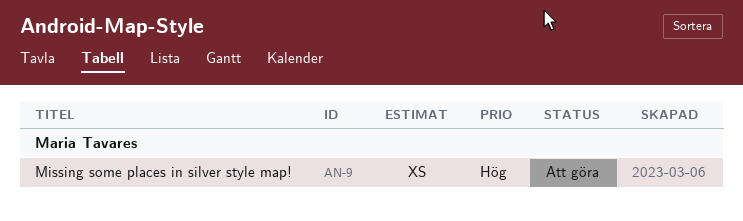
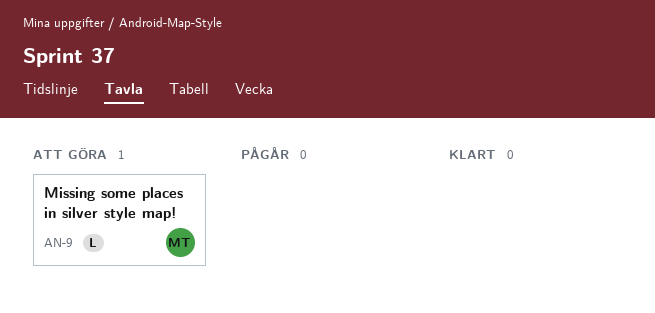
AN-9, estimate: XS -> L

